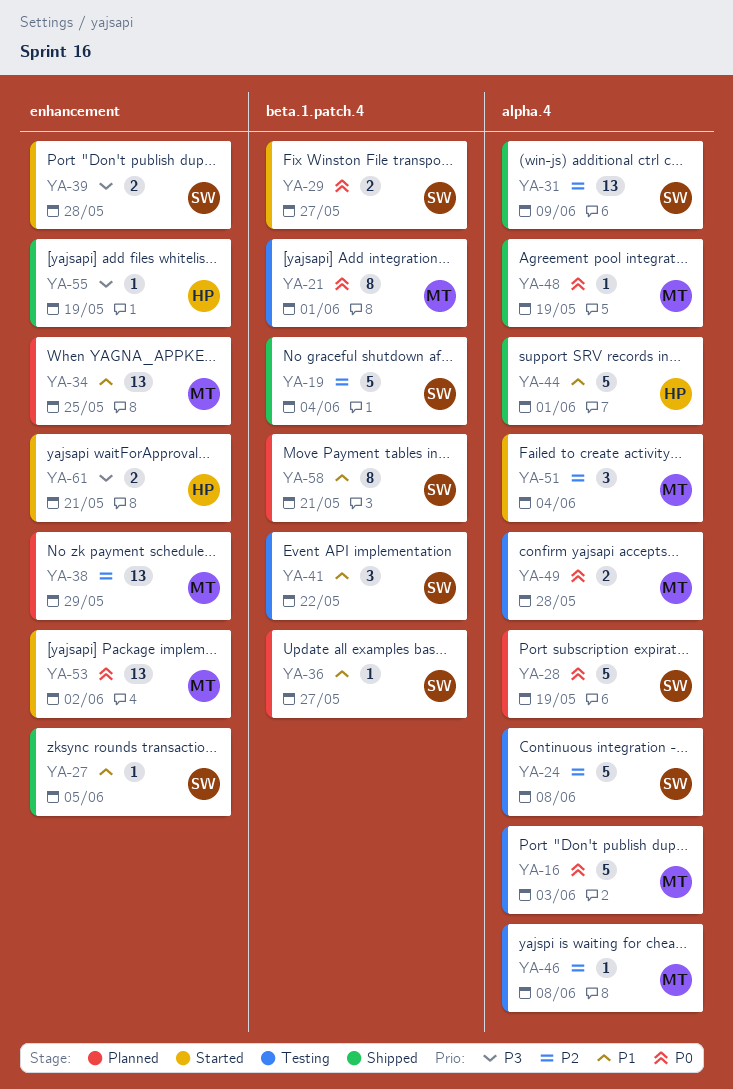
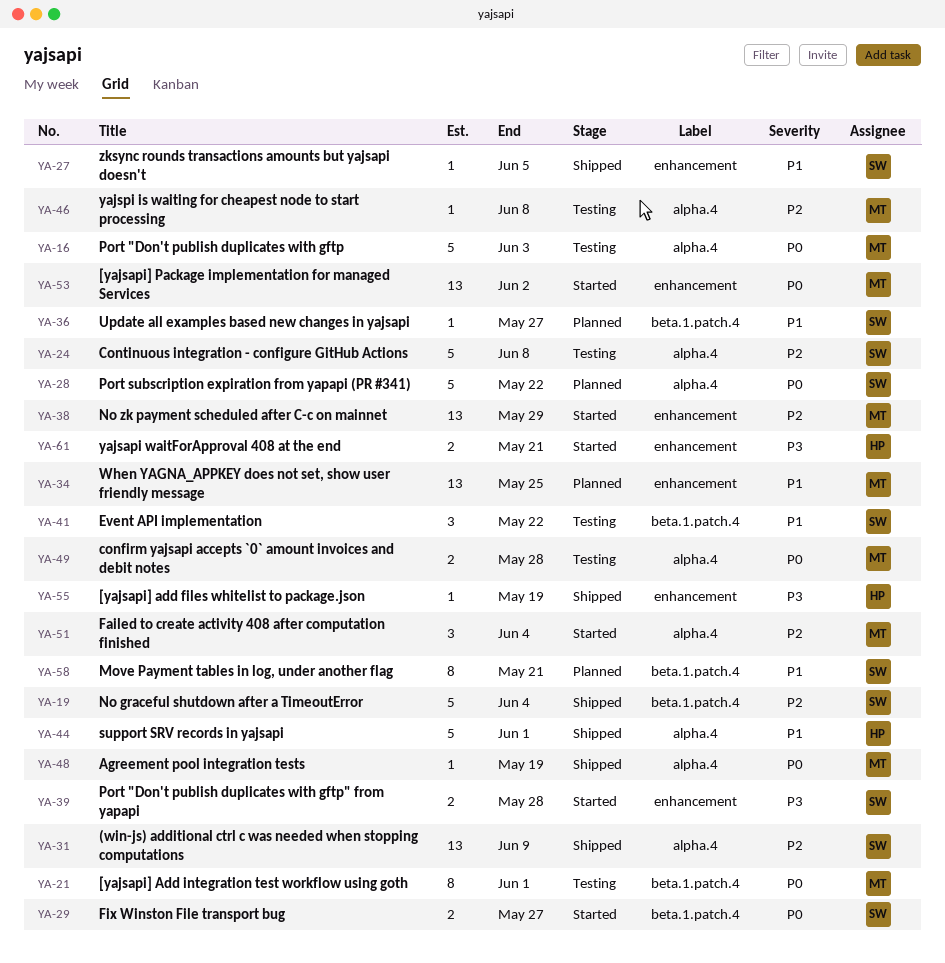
YA-28, due: May 19 -> May 22
YA-38, status: Planned -> Started

